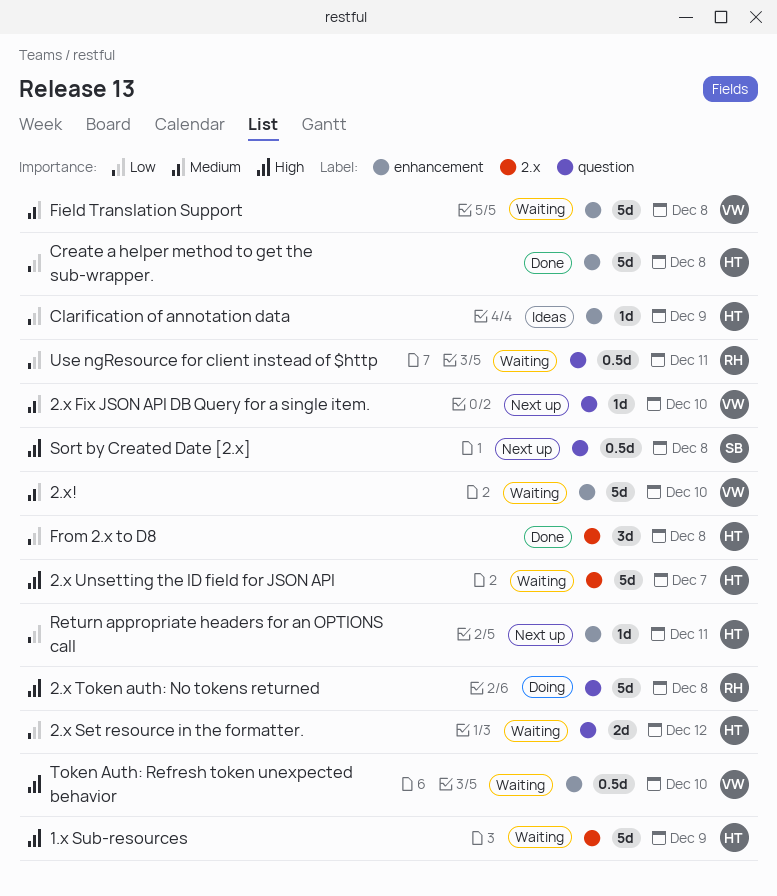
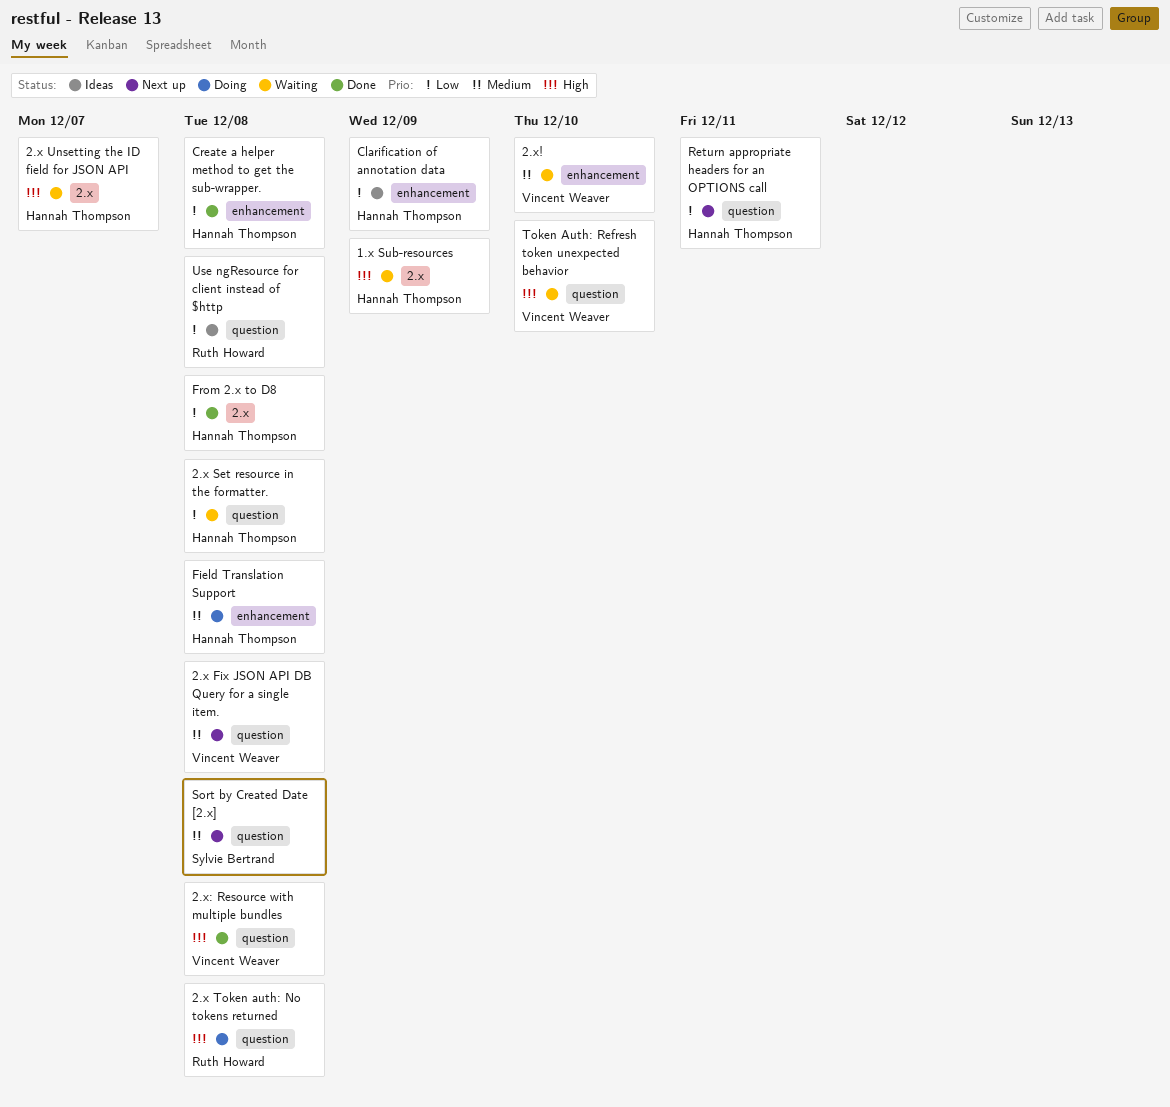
2.x Fix JSON API DB Query for a single item., due: Dec 10 -> Dec 8
2.x Set resource in the formatter., due: Dec 12 -> Dec 8
2.x: Resource with multiple bundles: none -> present
Field Translation Support, status: Waiting -> Doing
Field Translation Support, owner: Vincent Weaver -> Hannah Thompson
Return appropriate headers for an OPTIONS call, label: enhancement -> question
Sort by Created Date [2.x], priority: High -> Medium
Token Auth: Refresh token unexpected behavior, label: enhancement -> question
Use ngResource for client instead of $http, status: Waiting -> Ideas
Use ngResource for client instead of $http, due: Dec 11 -> Dec 8

